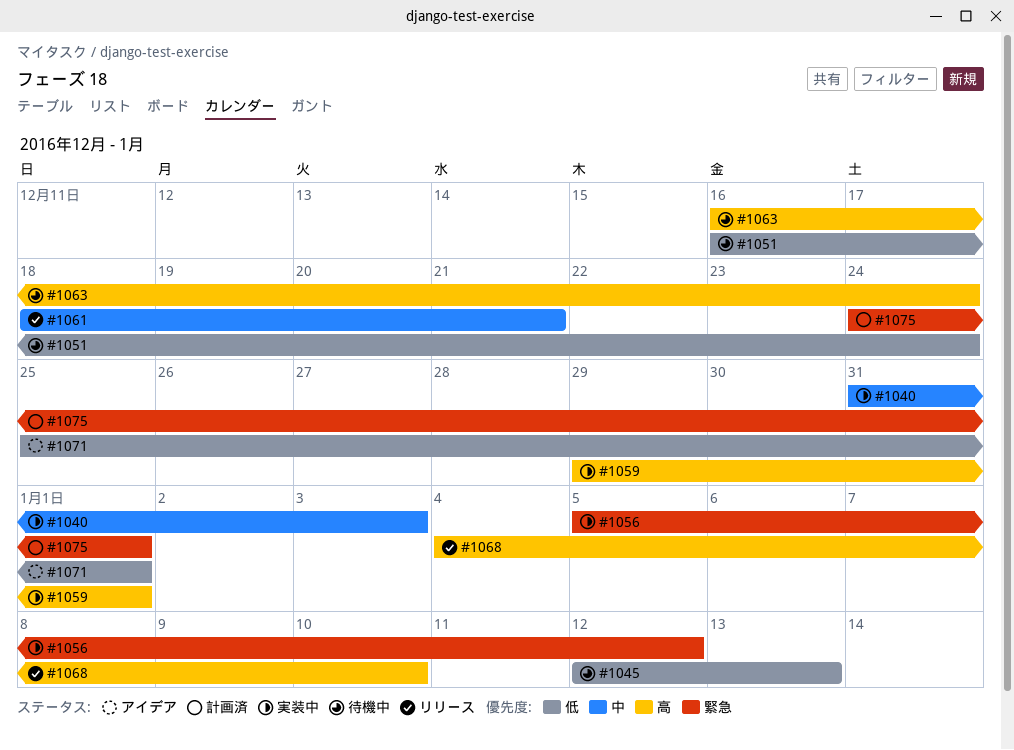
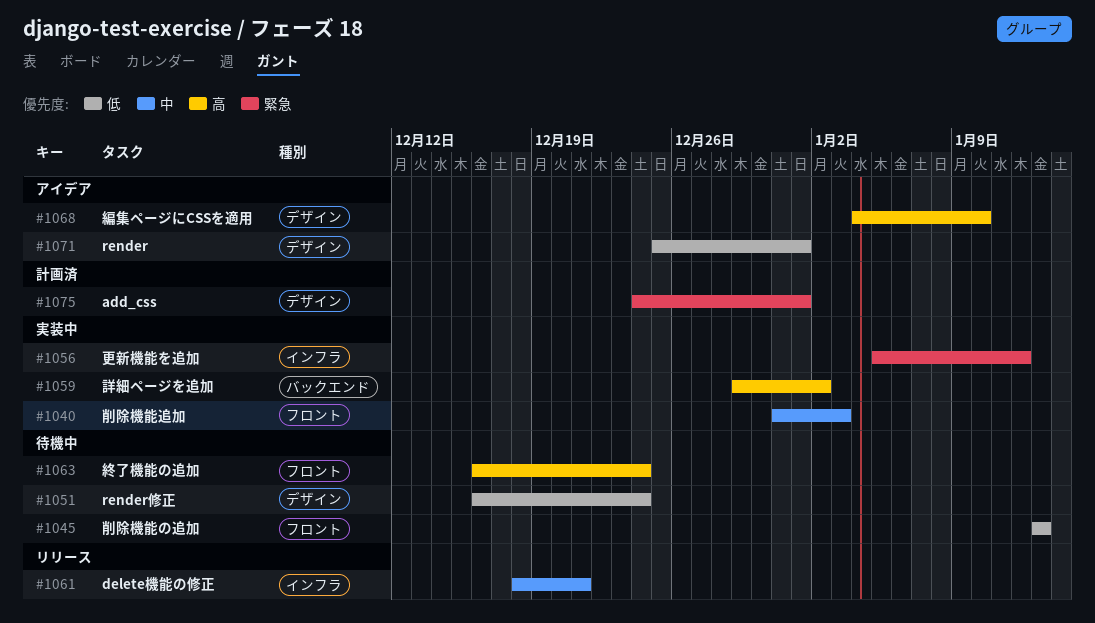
#1045, start: Jan 12 -> Jan 13
#1059, due: Jan 1 -> Jan 2
#1068, status: リリース -> アイデア

